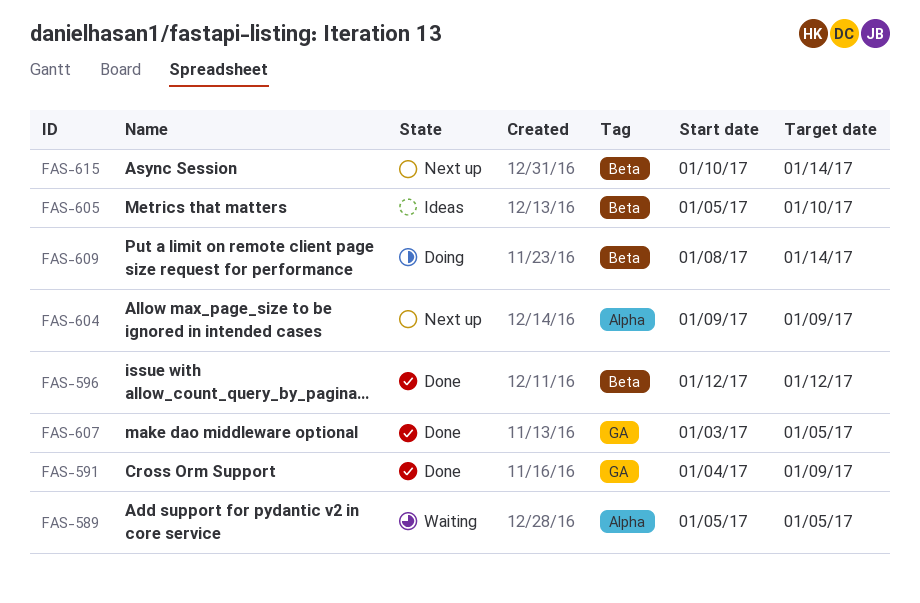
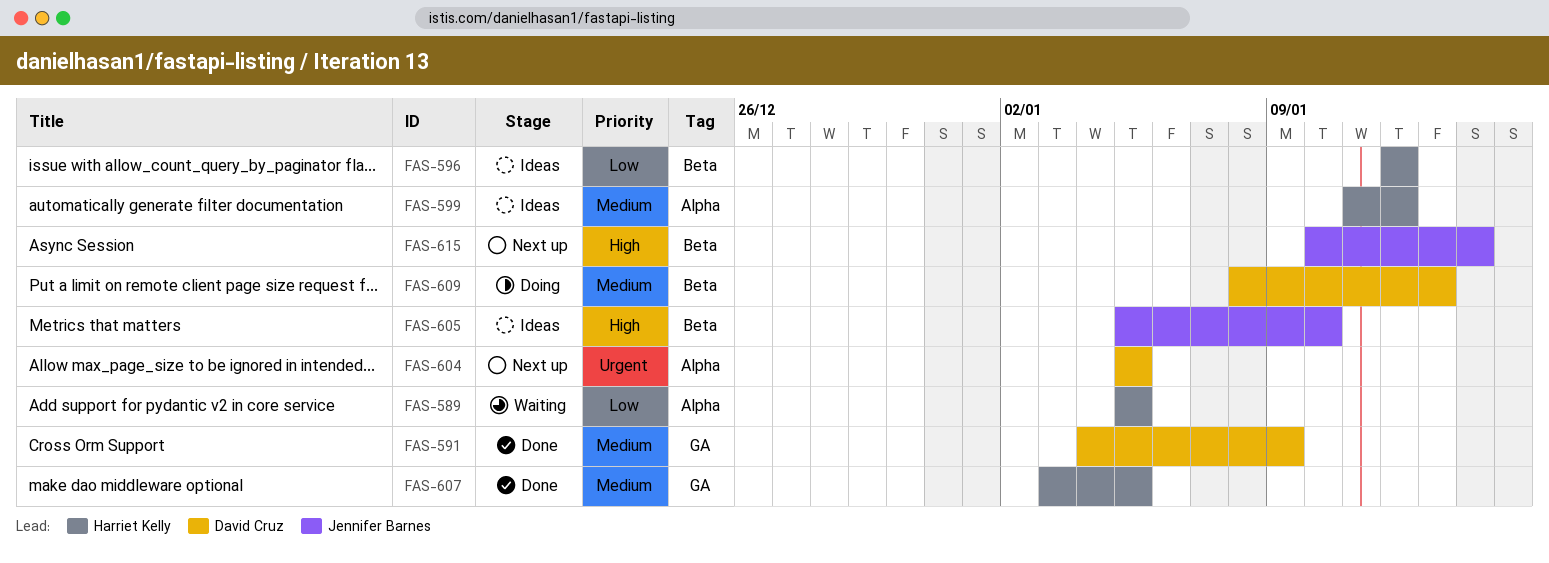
FAS-596, status: Done -> Ideas
FAS-599: none -> present
FAS-604, start: Jan 9 -> Jan 5
FAS-604, due: Jan 9 -> Jan 5
FAS-609, due: Jan 14 -> Jan 13

